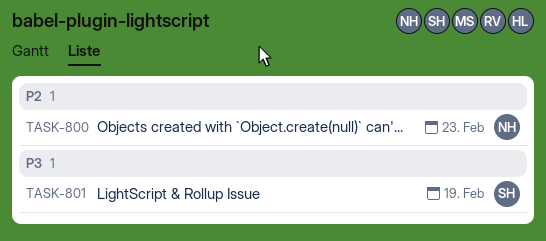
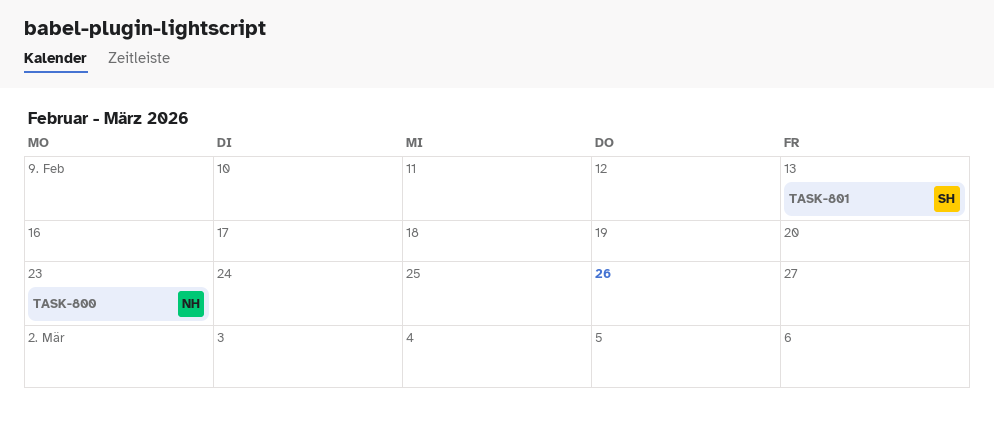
TASK-801, due: Feb 19 -> Feb 13

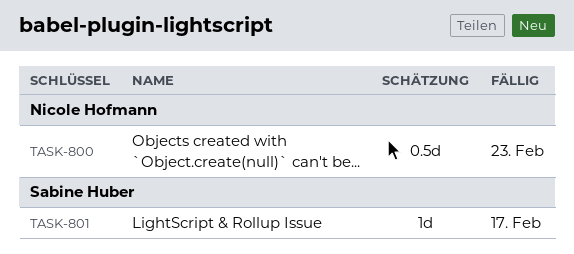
TASK-801, due: Feb 13 -> Feb 17

